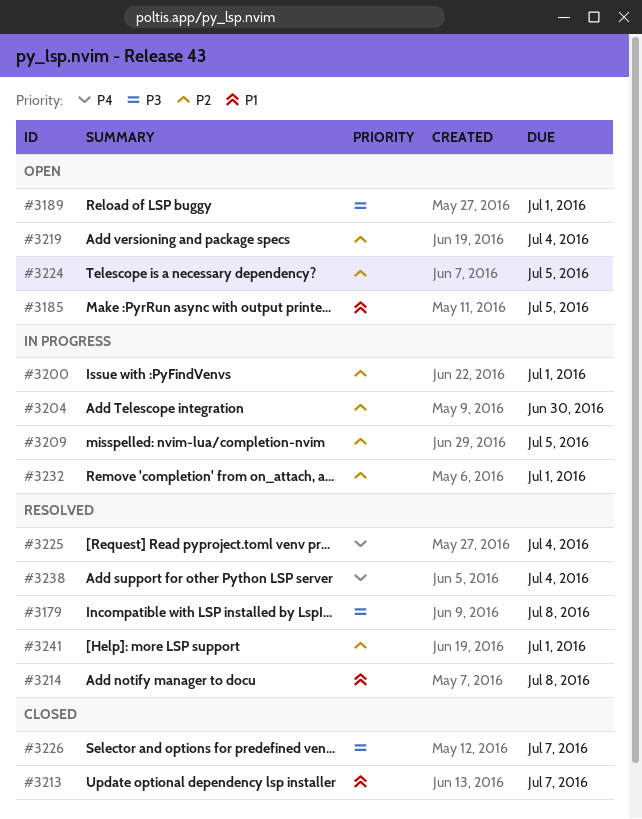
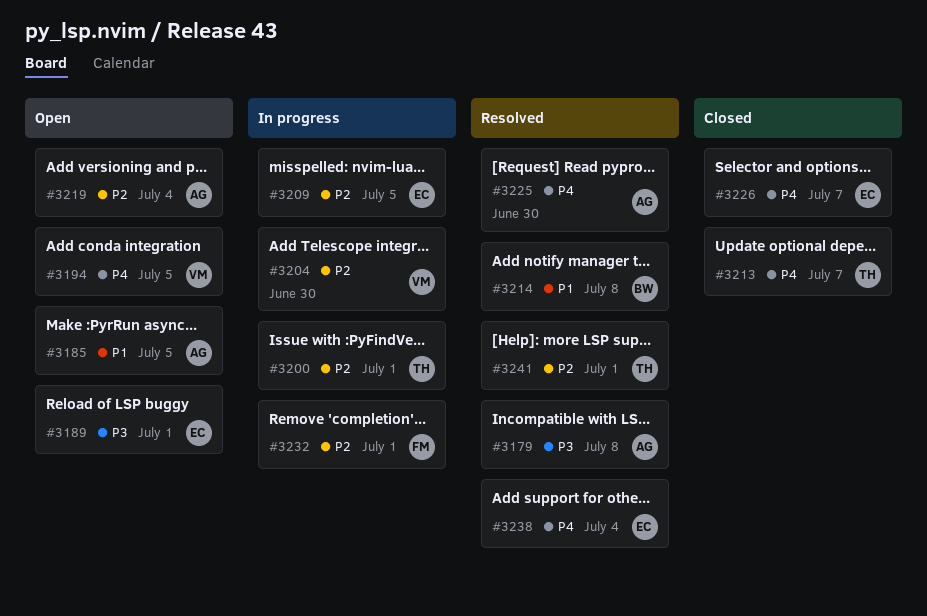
#3194: none -> present
#3213, priority: P1 -> P4
#3224: present -> none
#3225, due: Jul 4 -> Jun 30
#3226, priority: P3 -> P4

